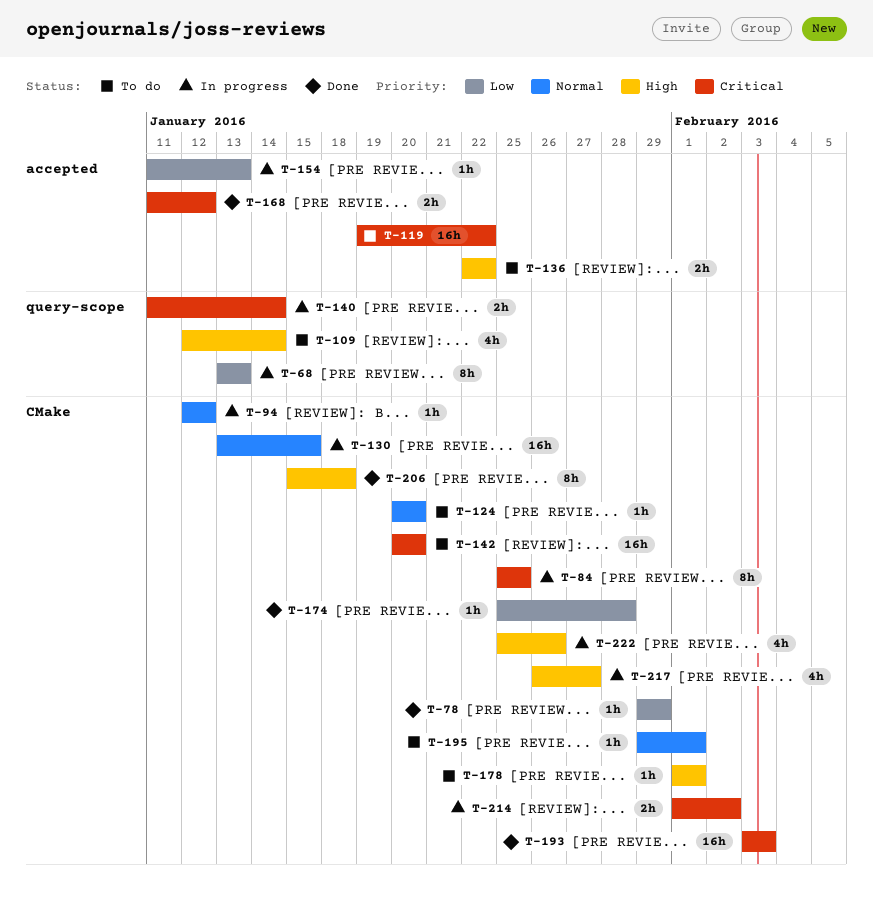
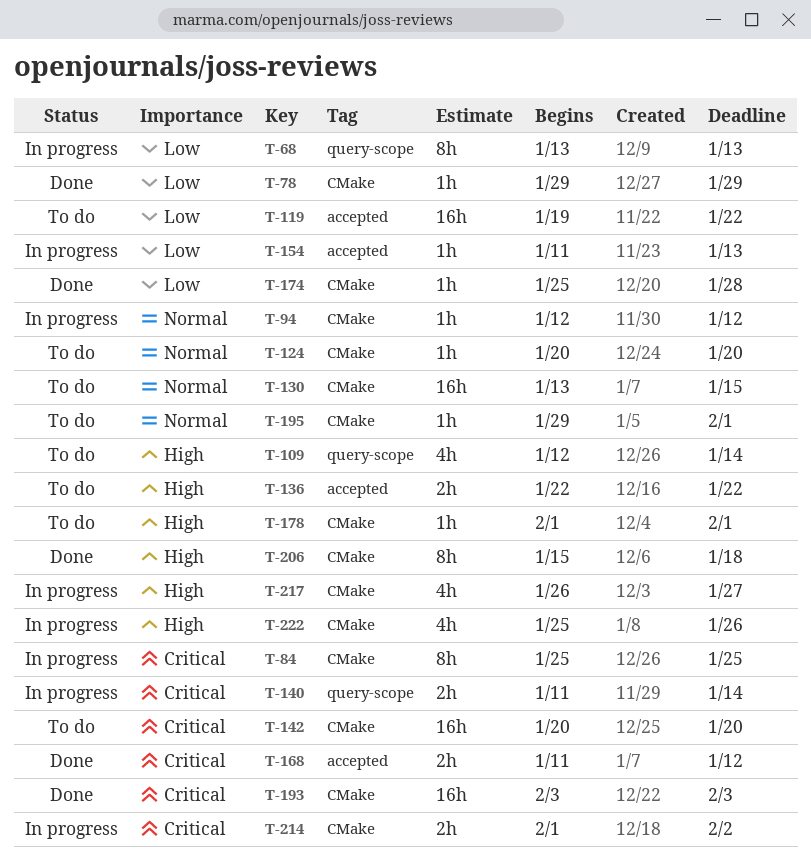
T-119, priority: Critical -> Low
T-130, status: In progress -> To do

